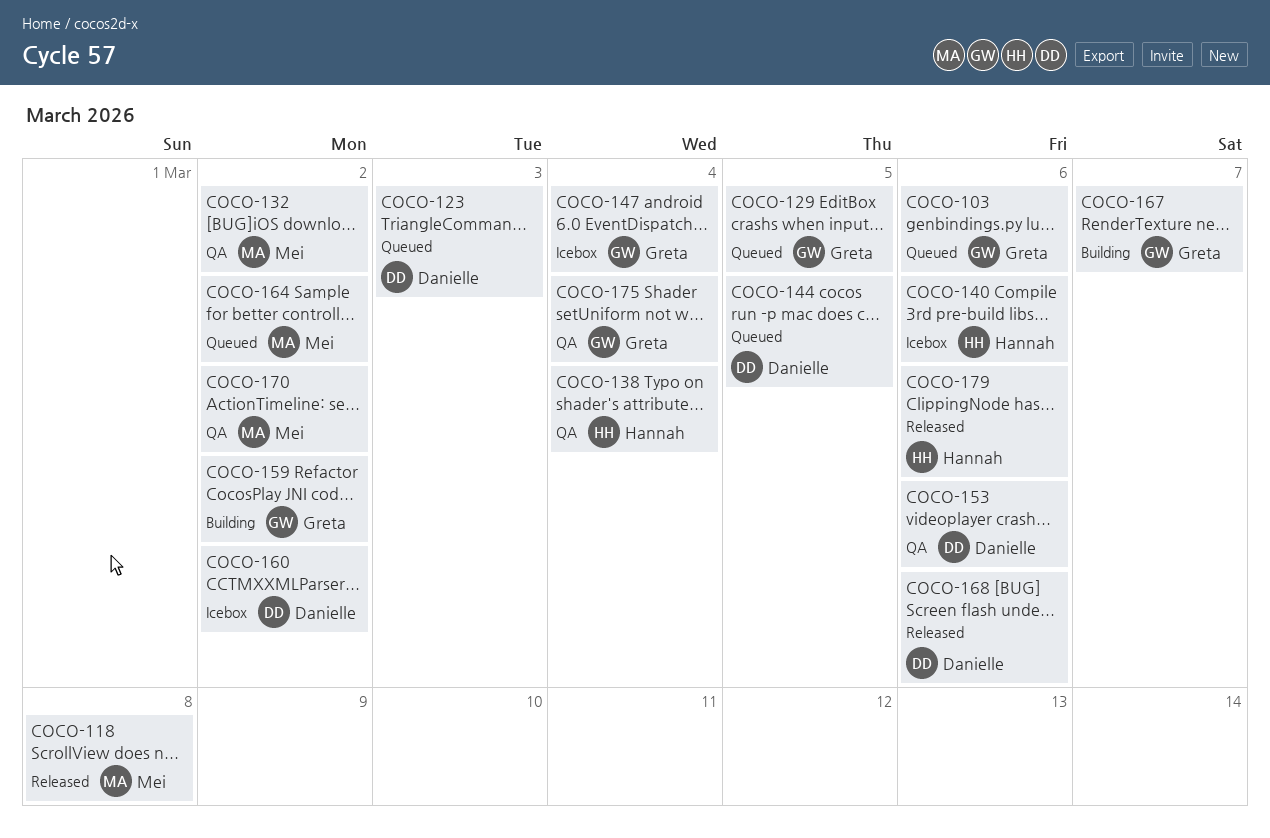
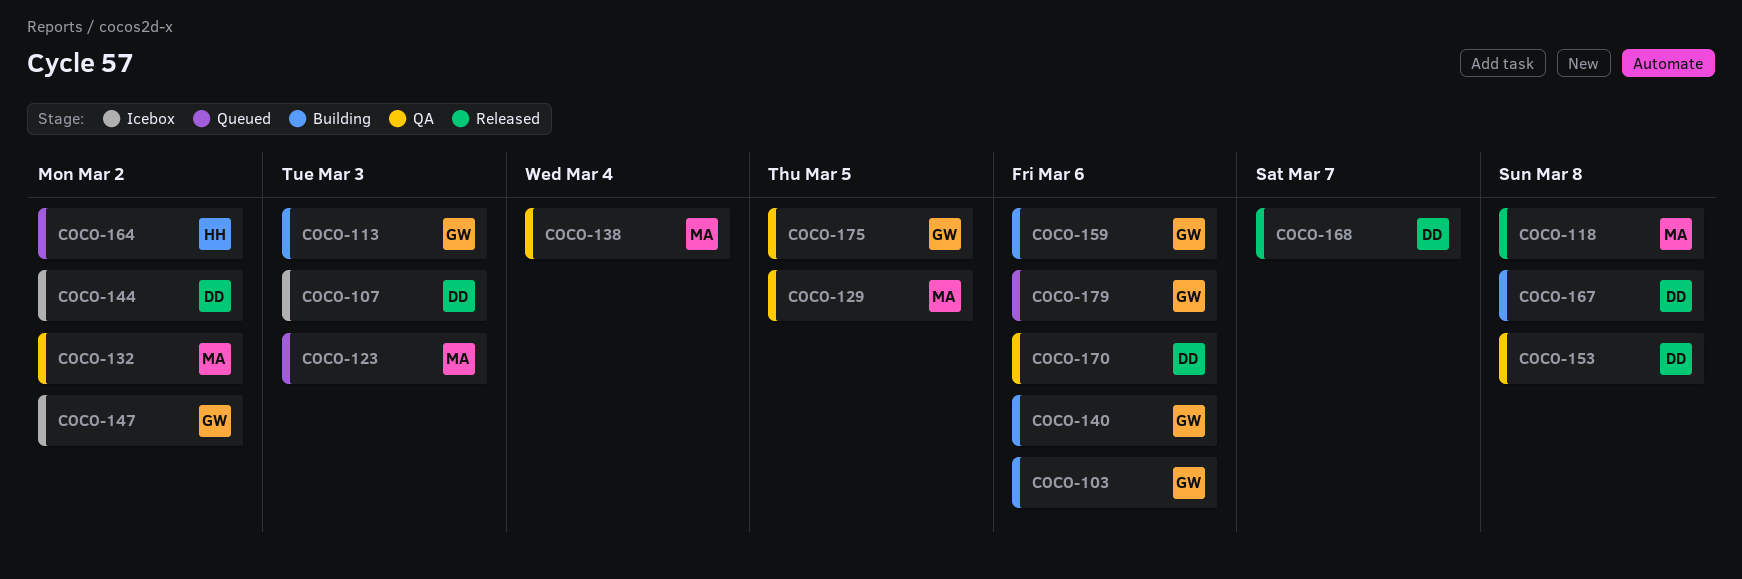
COCO-103, status: Queued -> Building
COCO-107: none -> present
COCO-113: none -> present
COCO-123, owner: Danielle -> Mei
COCO-129, status: Queued -> QA
COCO-129, owner: Greta -> Mei
COCO-138, owner: Hannah -> Mei
COCO-140, status: Icebox -> Building
COCO-140, owner: Hannah -> Greta
COCO-144, status: Queued -> Icebox
COCO-144, due: Mar 5 -> Mar 2
COCO-147, due: Mar 4 -> Mar 2
COCO-153, due: Mar 6 -> Mar 8
COCO-159, due: Mar 2 -> Mar 6
COCO-160: present -> none
COCO-164, owner: Mei -> Hannah
COCO-167, owner: Greta -> Danielle
COCO-167, due: Mar 7 -> Mar 8
COCO-168, due: Mar 6 -> Mar 7
COCO-170, owner: Mei -> Danielle
COCO-170, due: Mar 2 -> Mar 6
COCO-175, due: Mar 4 -> Mar 5
COCO-179, status: Released -> Queued
COCO-179, owner: Hannah -> Greta

